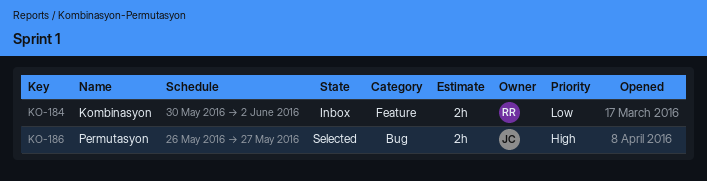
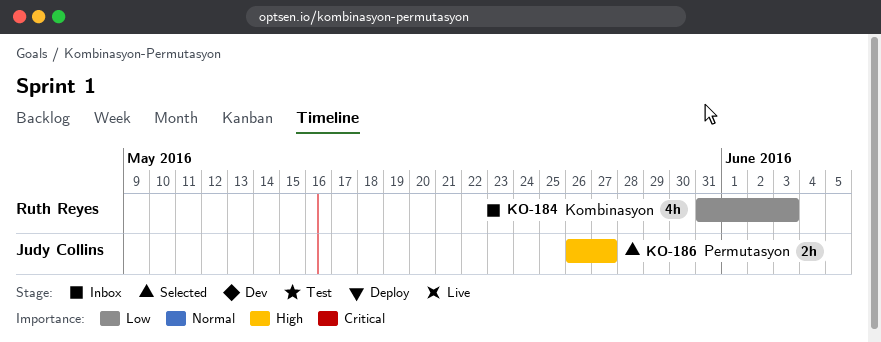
KO-184, estimate: 2h -> 4h
KO-184, start: May 30 -> May 31
KO-184, due: Jun 2 -> Jun 3

